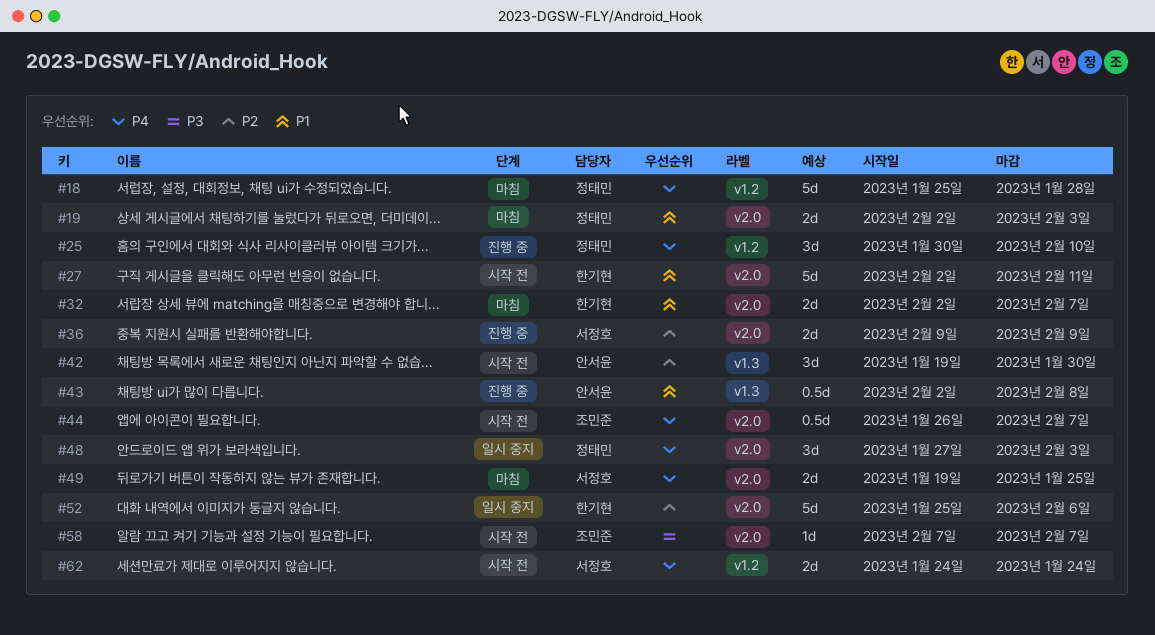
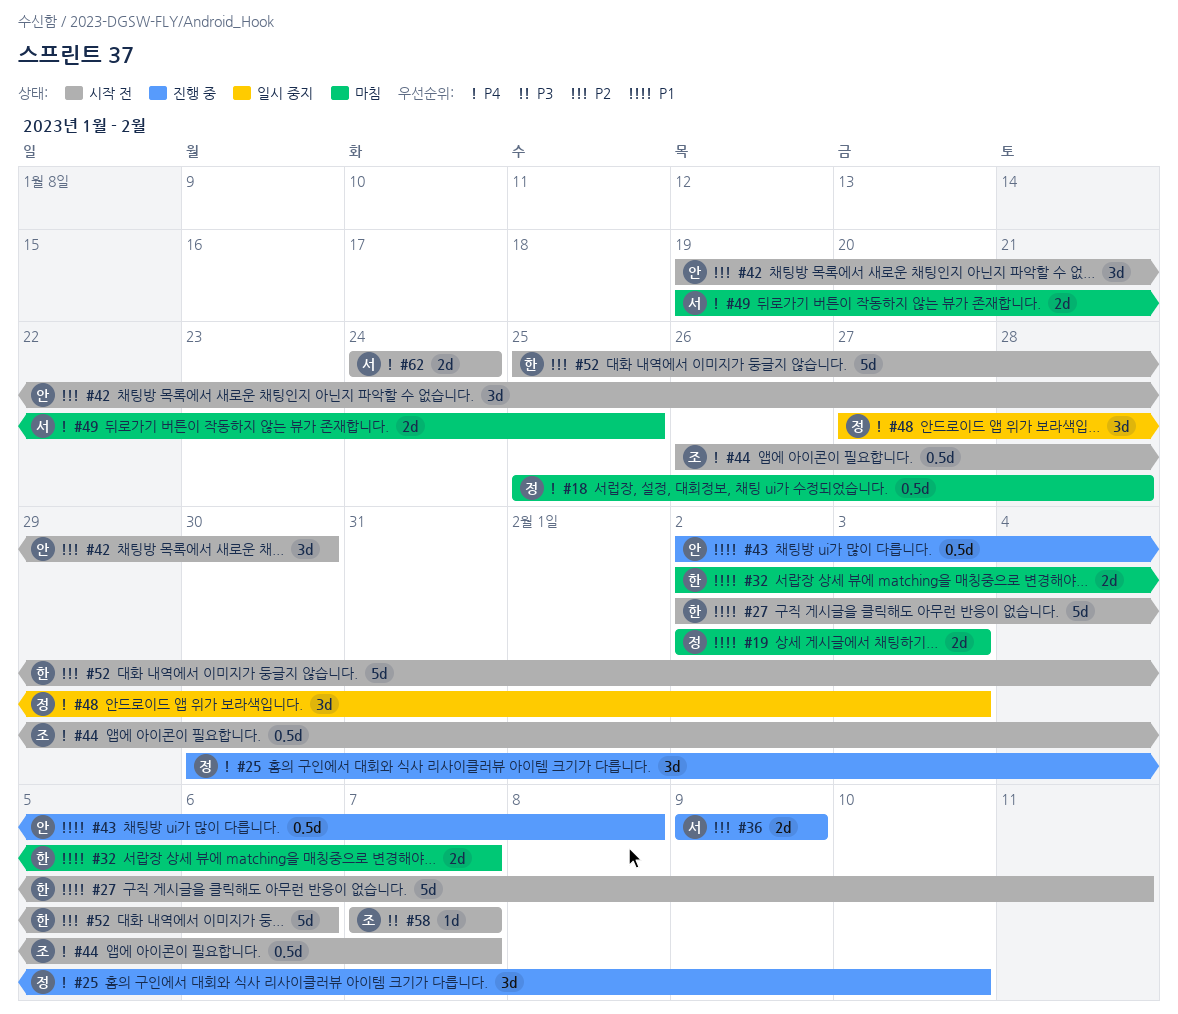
#18, estimate: 5d -> 0.5d
#52, status: 일시 중지 -> 시작 전

